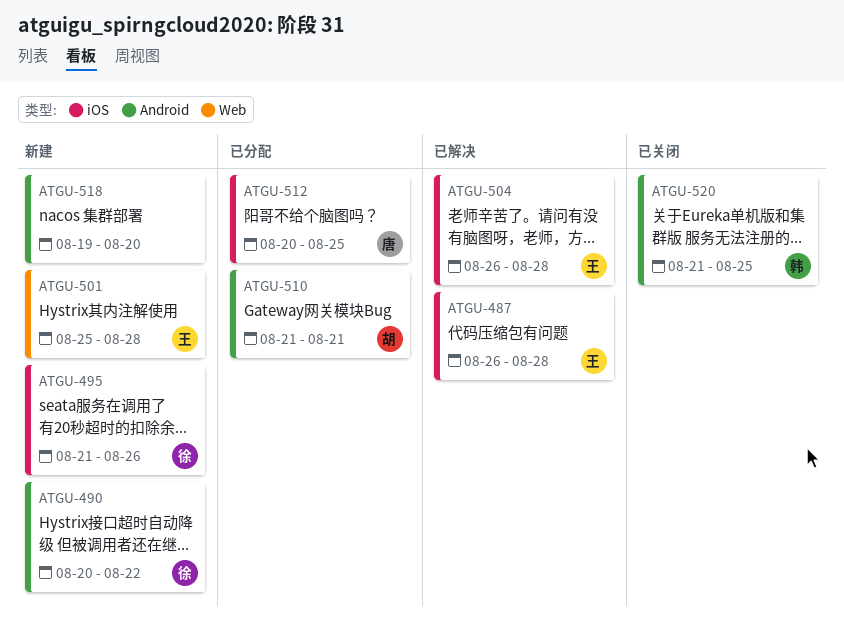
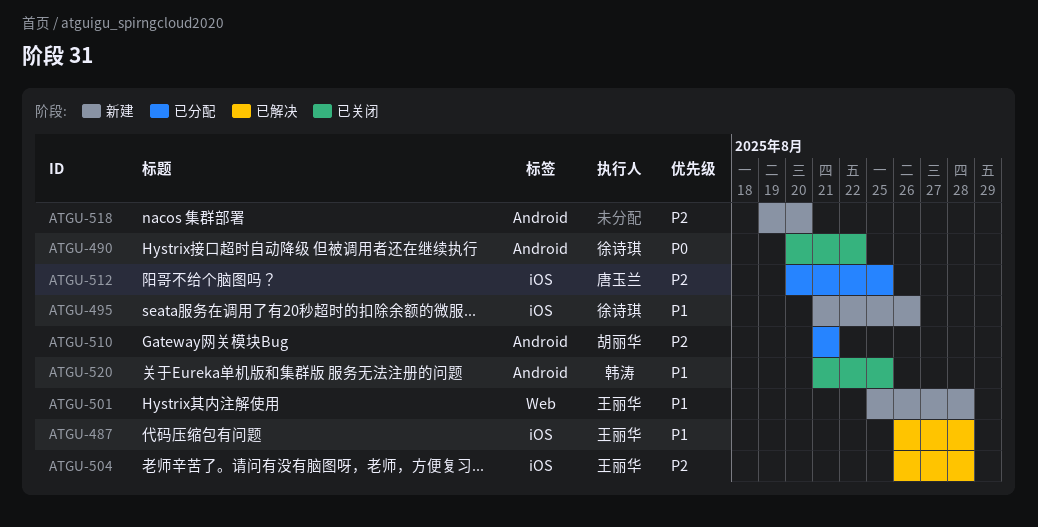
ATGU-490, status: 新建 -> 已关闭

